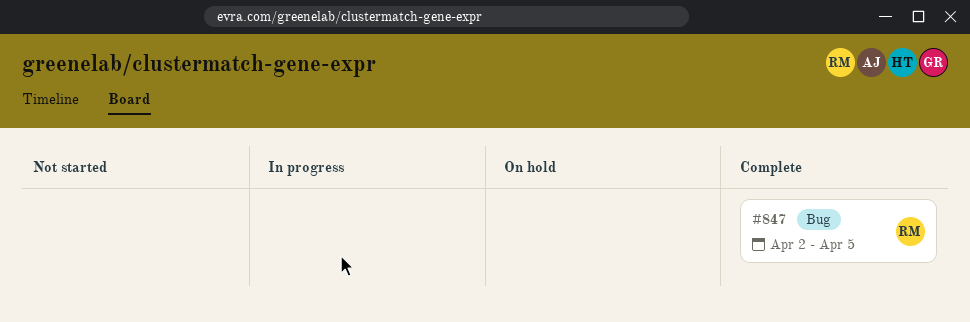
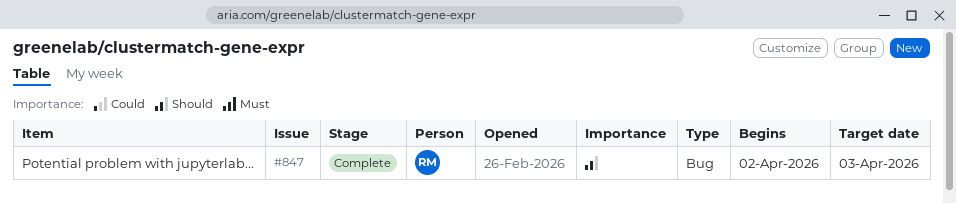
#847, due: Apr 5 -> Apr 3

